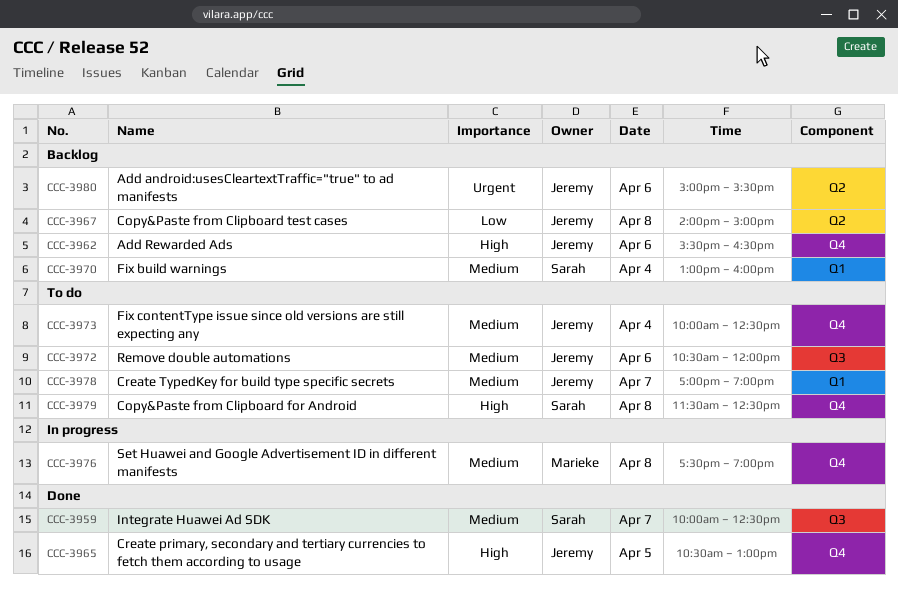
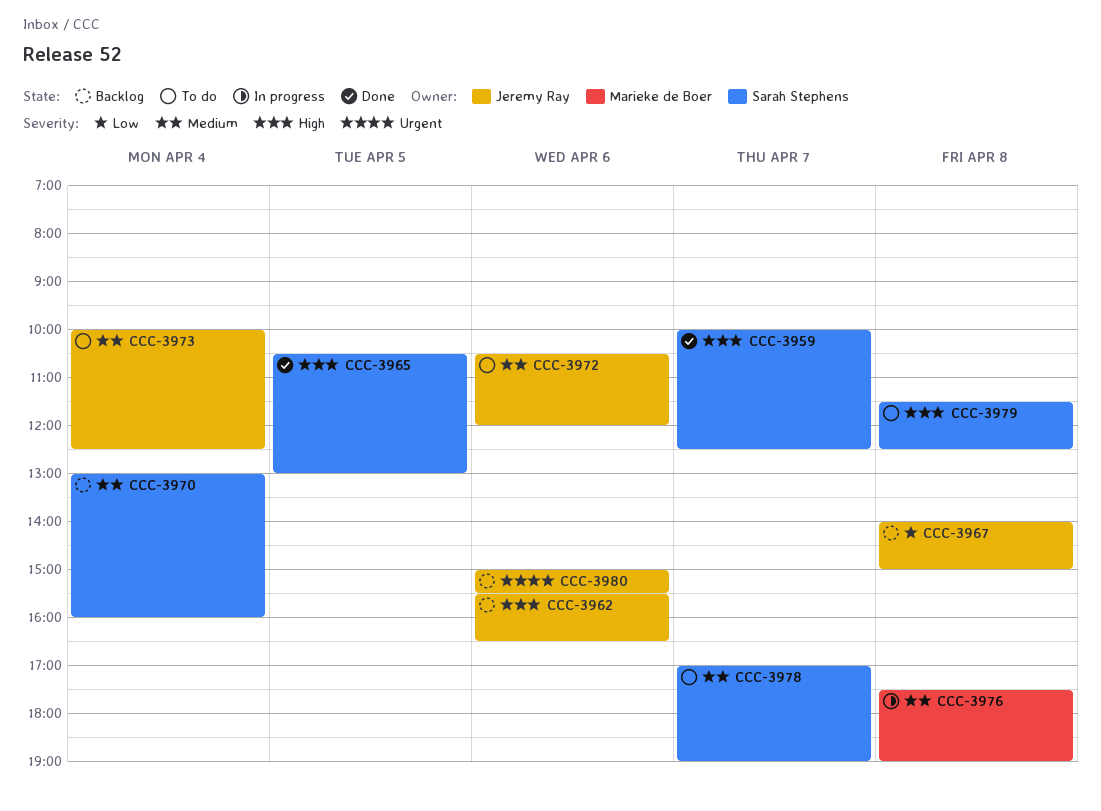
CCC-3959, priority: Medium -> High
CCC-3965, owner: Jeremy Ray -> Sarah Stephens
CCC-3978, owner: Jeremy Ray -> Sarah Stephens

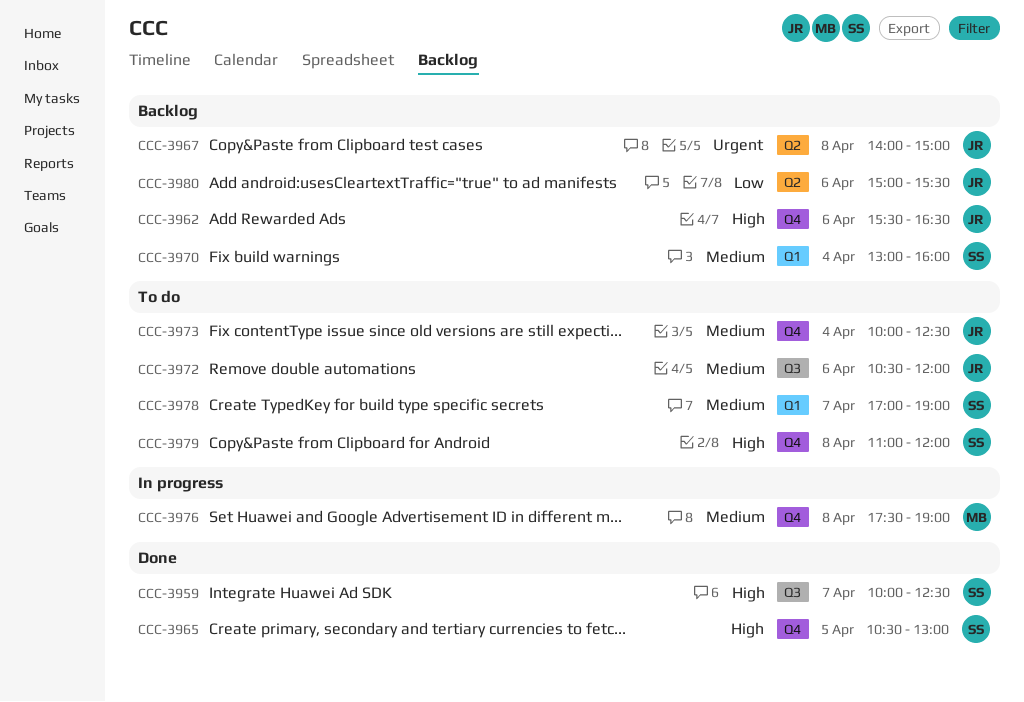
CCC-3967, priority: Low -> Urgent
CCC-3979, begins: 11:30 -> 11:00
CCC-3979, ends: 12:30 -> 12:00
CCC-3980, priority: Urgent -> Low

